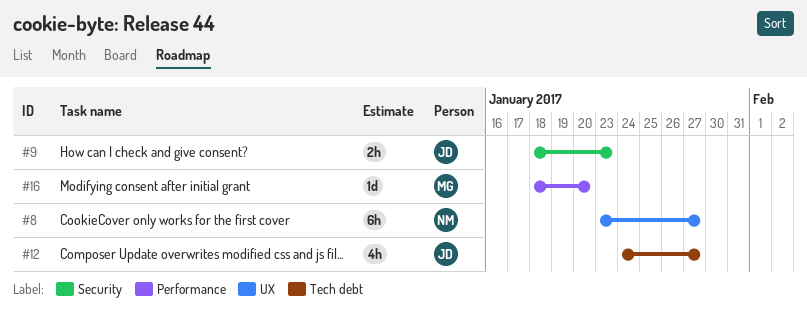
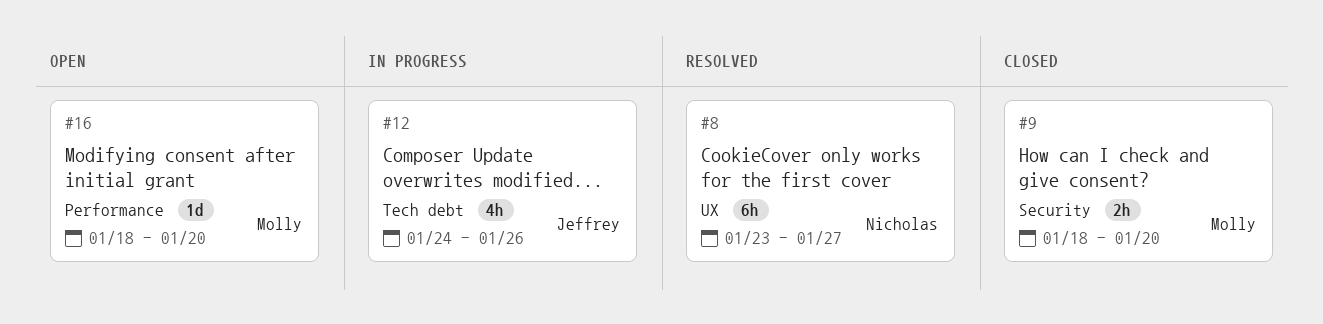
#9, owner: Jeffrey -> Molly
#9, due: Jan 23 -> Jan 20
#12, due: Jan 27 -> Jan 26

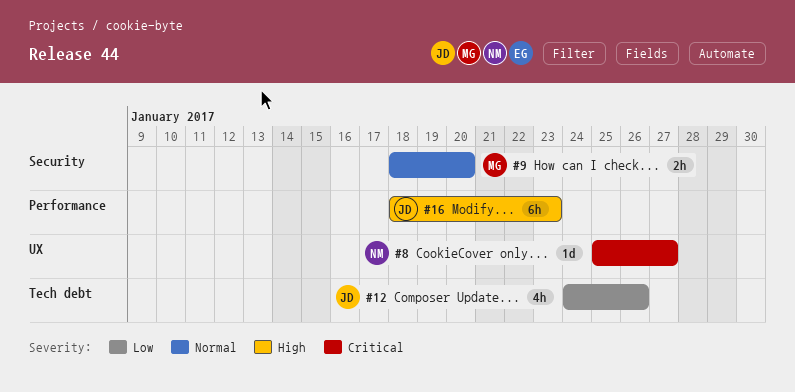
#8, estimate: 6h -> 1d
#8, start: Jan 23 -> Jan 25
#16, owner: Molly -> Jeffrey
#16, estimate: 1d -> 6h
#16, due: Jan 20 -> Jan 23

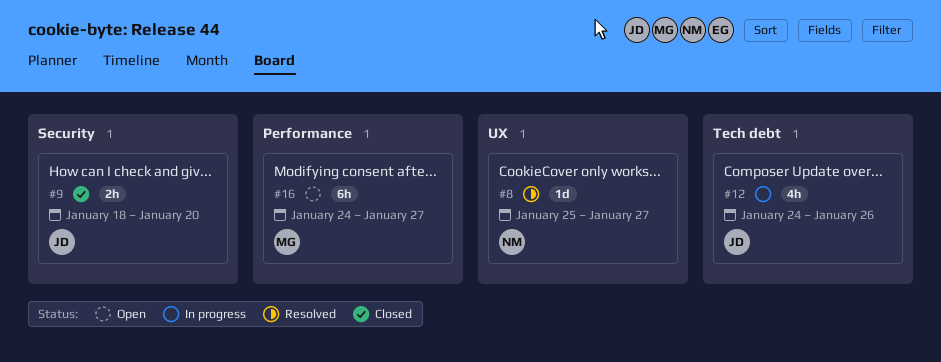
#9, owner: MG -> JD
#16, owner: JD -> MG
#16, start: Jan 18 -> Jan 24
#16, due: Jan 23 -> Jan 27

